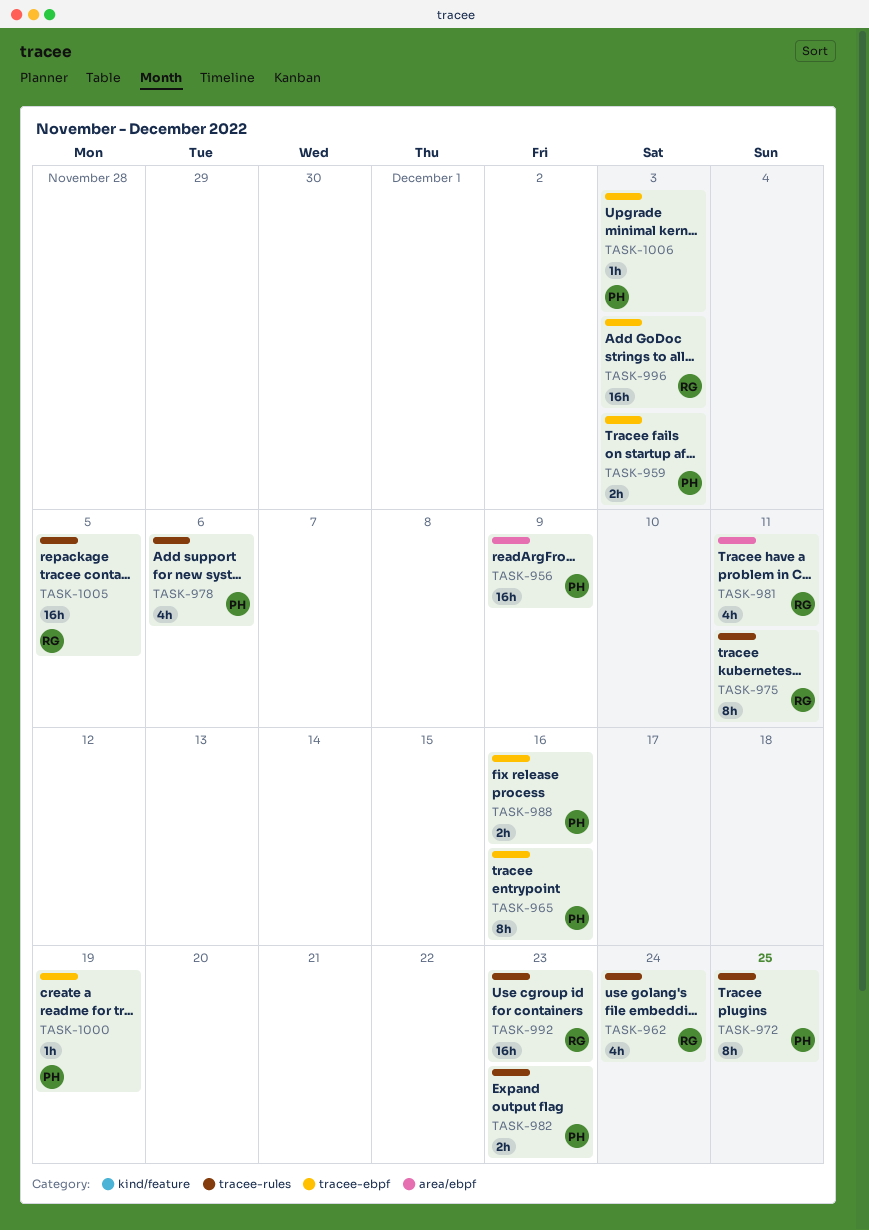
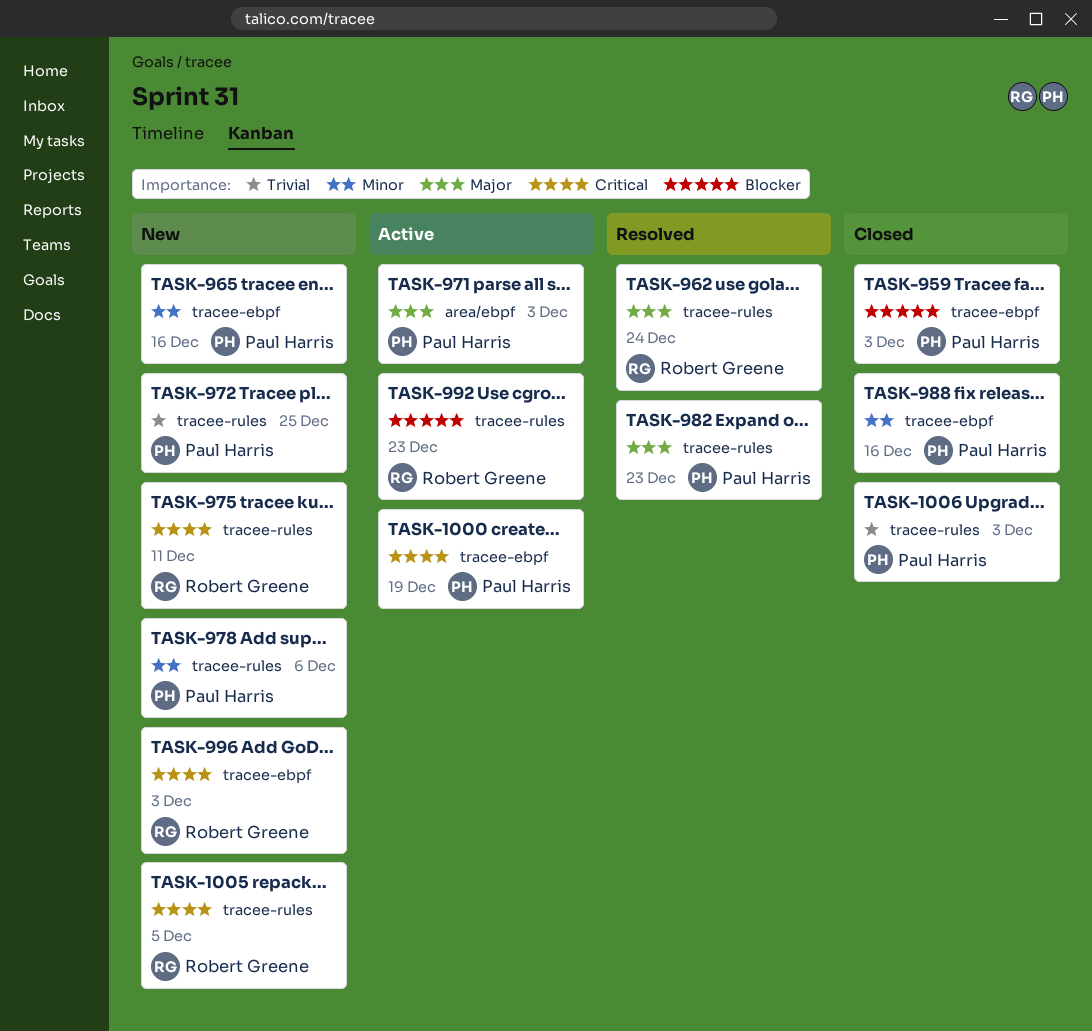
TASK-956: present -> none
TASK-971: none -> present
TASK-981: present -> none
TASK-1006, label: tracee-ebpf -> tracee-rules

